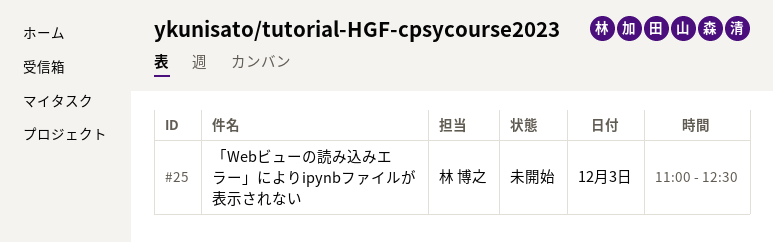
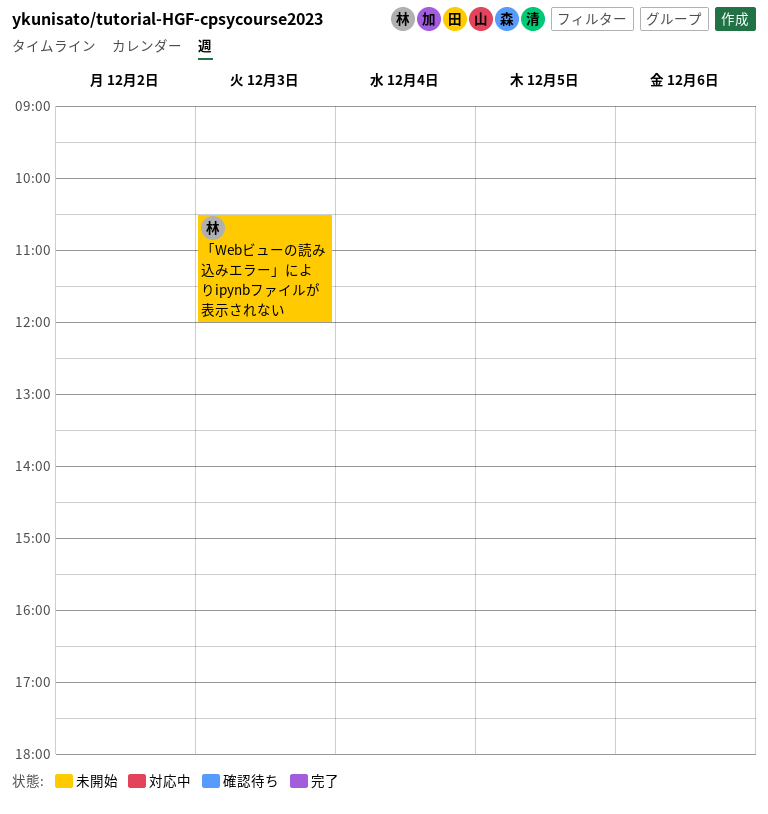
「Webビューの読み込みエラー」によりipynbファイルが表示されない, begins: 11:00 -> 10:30
「Webビューの読み込みエラー」によりipynbファイルが表示されない, ends: 12:30 -> 12:00

